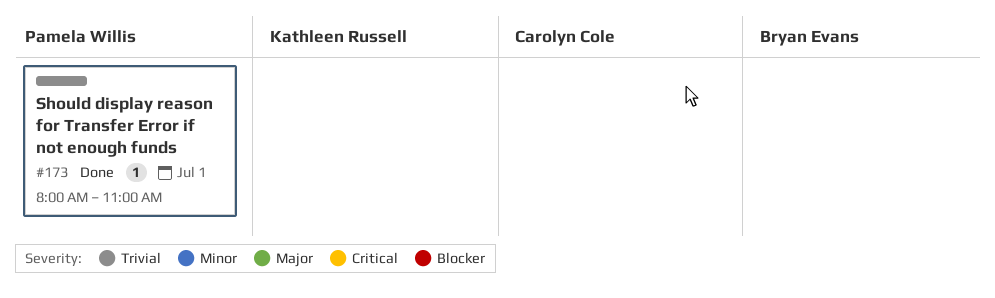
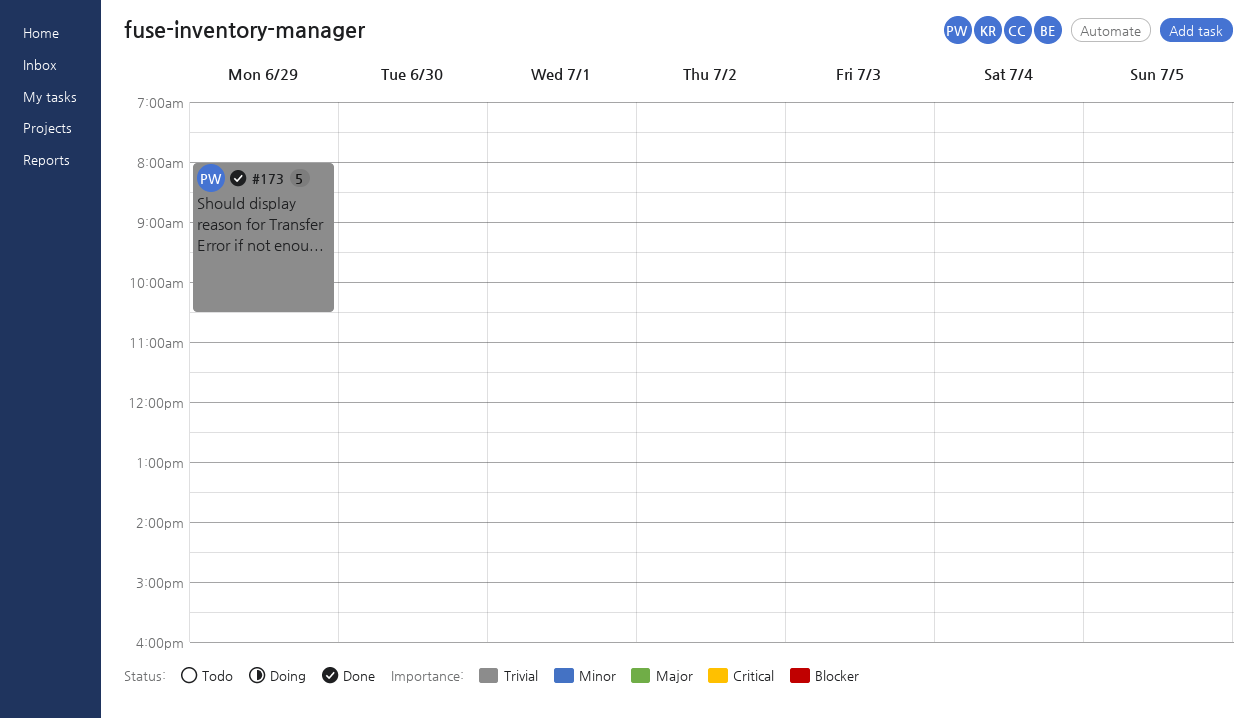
#173, estimate: 1 -> 5
#173, day: Jul 1 -> Jun 29
#173, ends: 11:00 -> 10:30

